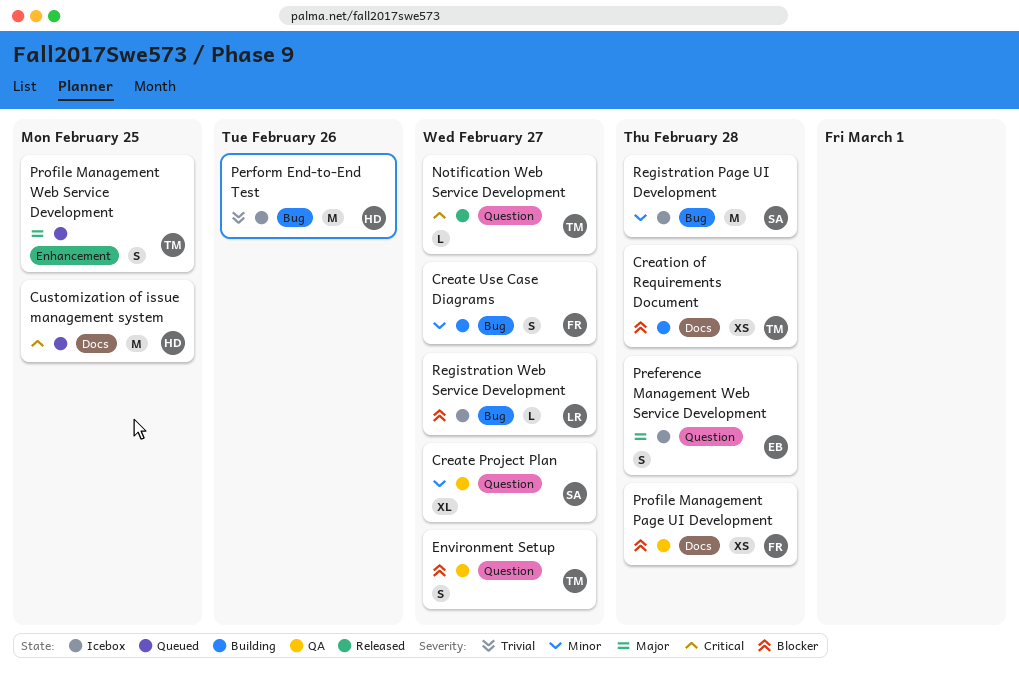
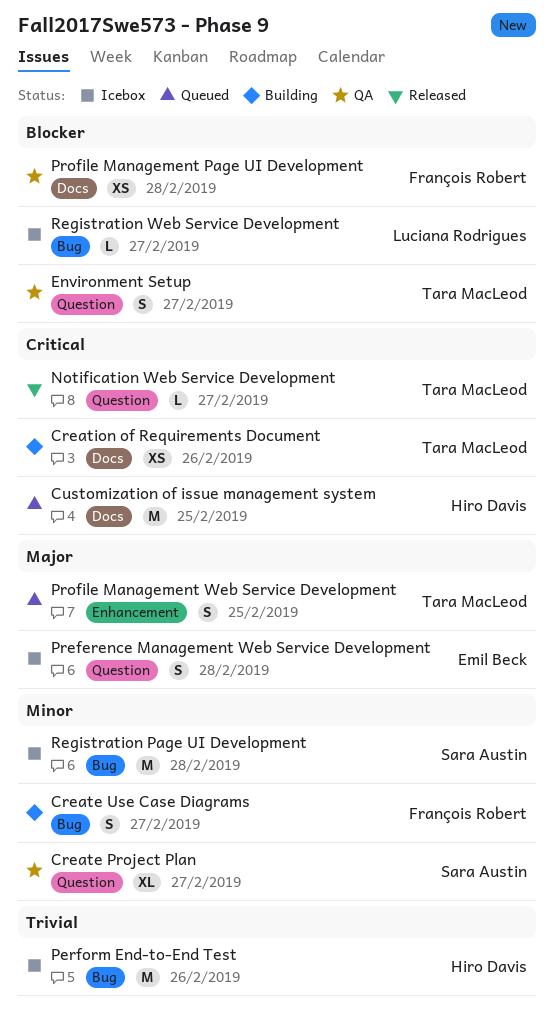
Creation of Requirements Document, priority: Blocker -> Critical
Creation of Requirements Document, due: Feb 28 -> Feb 26

